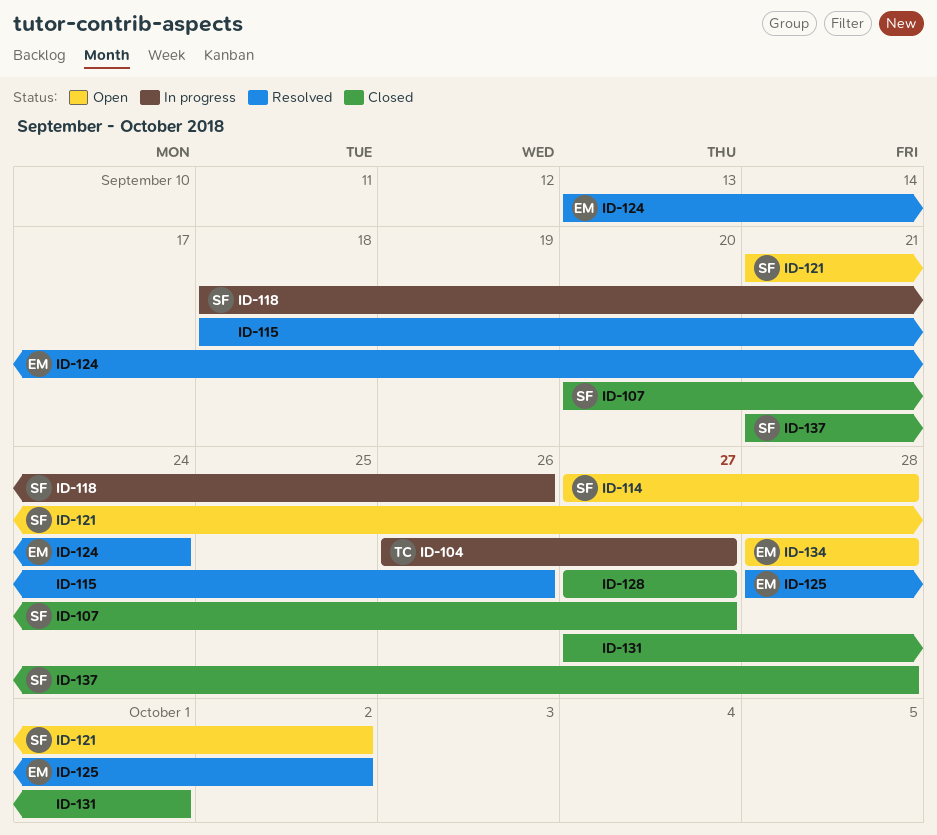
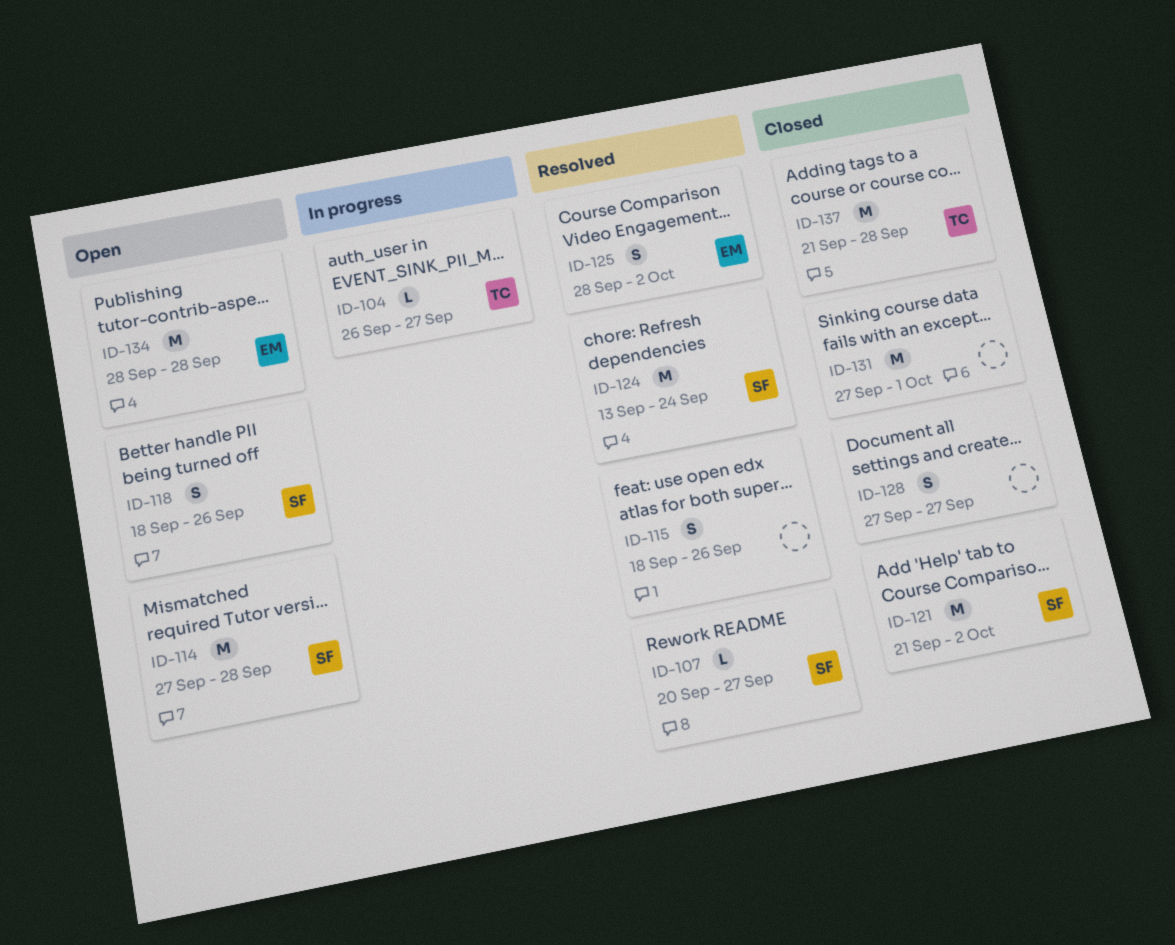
ID-107, status: Closed -> Resolved
ID-118, status: In progress -> Open
ID-121, status: Open -> Closed
ID-124, owner: EM -> SF
ID-137, owner: SF -> TC

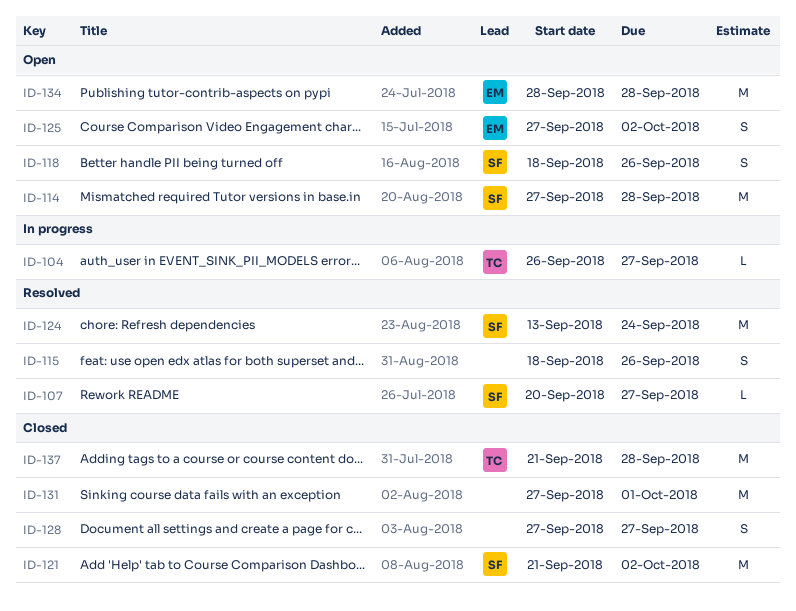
ID-125, status: Resolved -> Open
ID-125, start: Sep 28 -> Sep 27

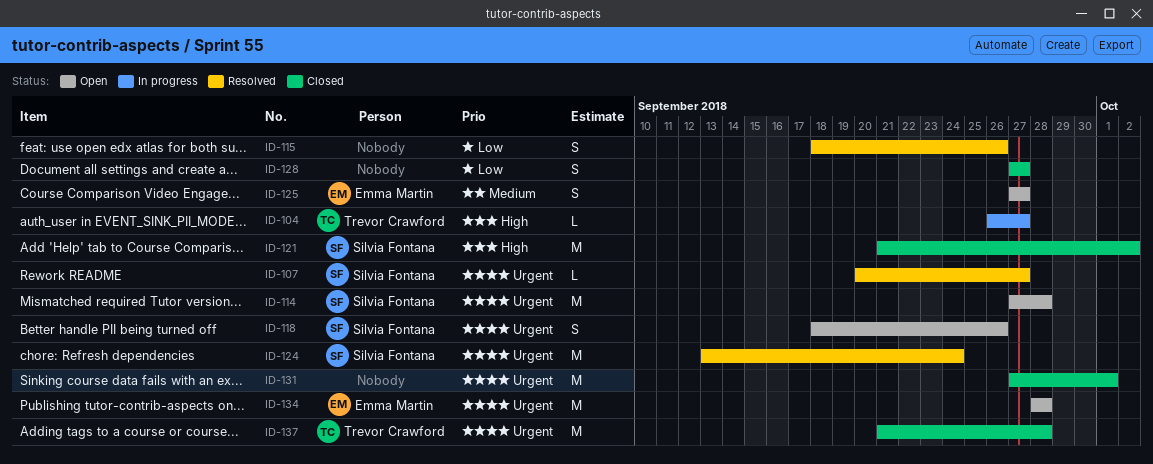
ID-125, due: Oct 2 -> Sep 27

